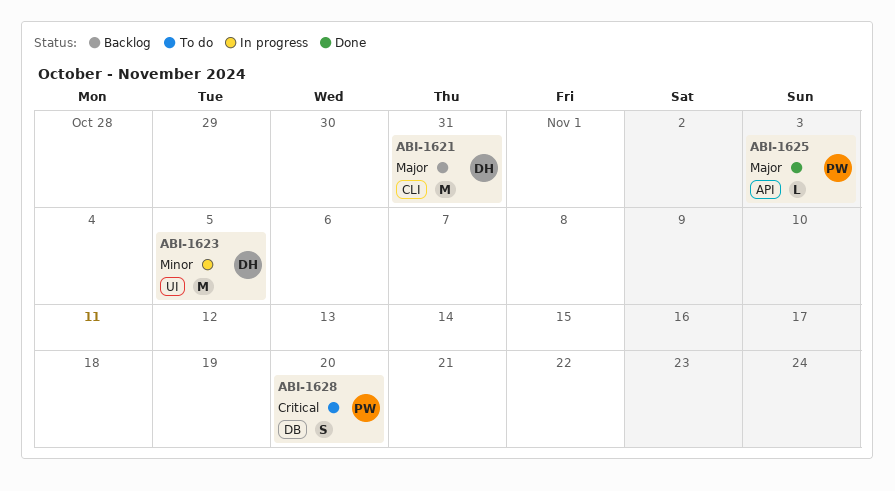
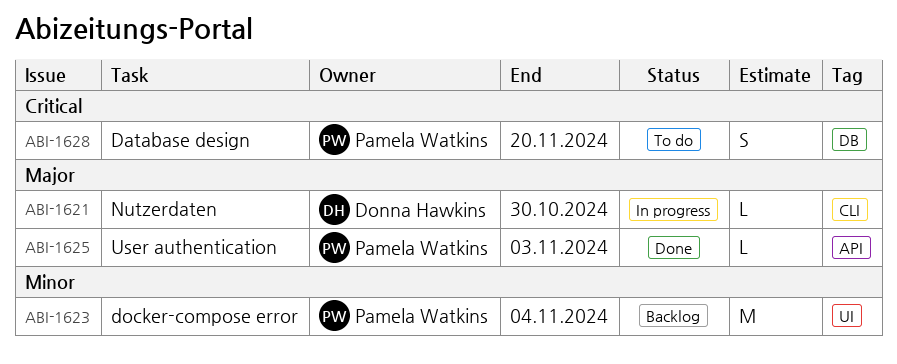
ABI-1621, status: Backlog -> In progress
ABI-1621, estimate: M -> L
ABI-1621, due: Oct 31 -> Oct 30
ABI-1623, status: In progress -> Backlog
ABI-1623, owner: Donna Hawkins -> Pamela Watkins
ABI-1623, due: Nov 5 -> Nov 4

